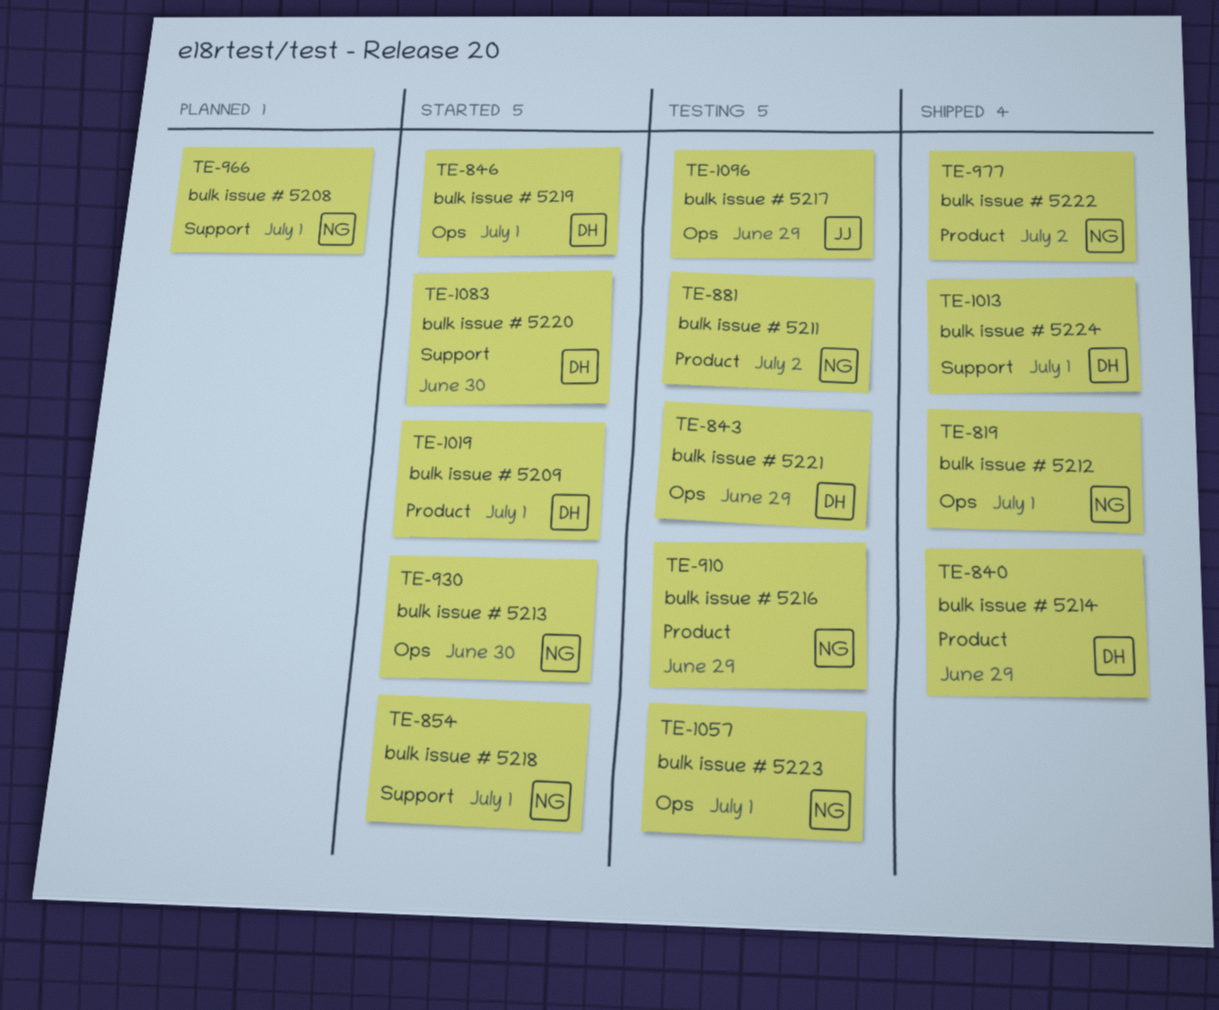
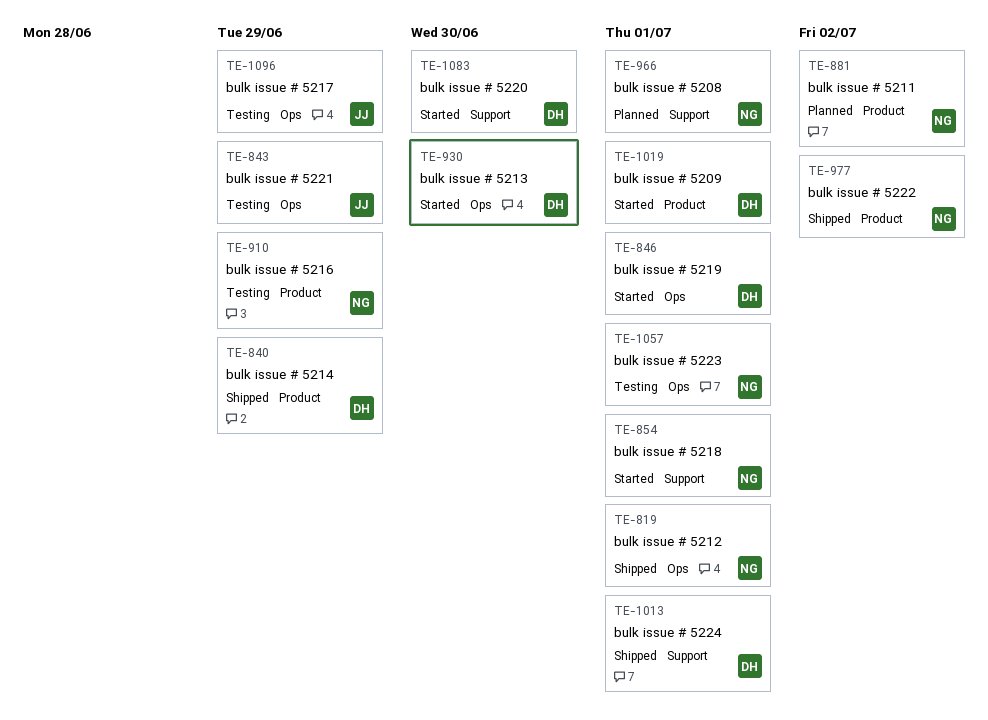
TE-843, owner: DH -> JJ
TE-881, status: Testing -> Planned
TE-930, owner: NG -> DH

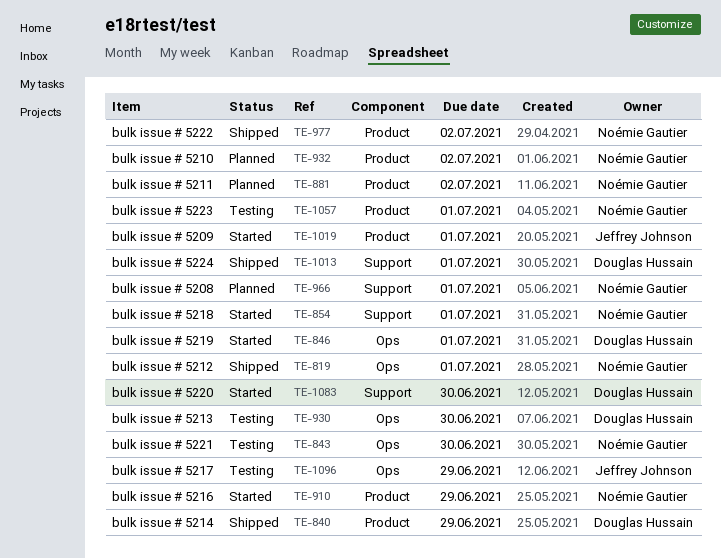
TE-843, owner: Jeffrey Johnson -> Noémie Gautier
TE-843, due: Jun 29 -> Jun 30
TE-910, status: Testing -> Started
TE-930, status: Started -> Testing
TE-932: none -> present
TE-1019, owner: Douglas Hussain -> Jeffrey Johnson
TE-1057, label: Ops -> Product

